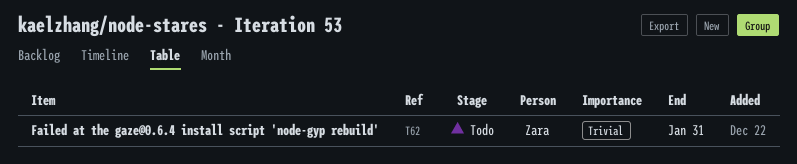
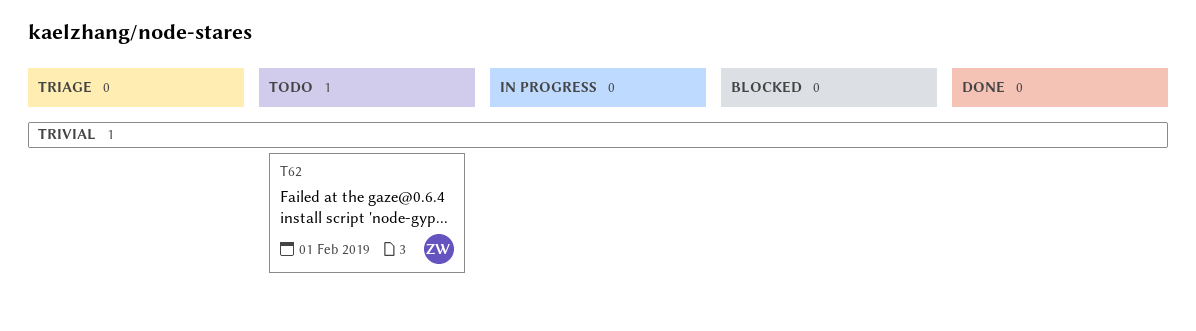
T62, due: Jan 31 -> Feb 1

